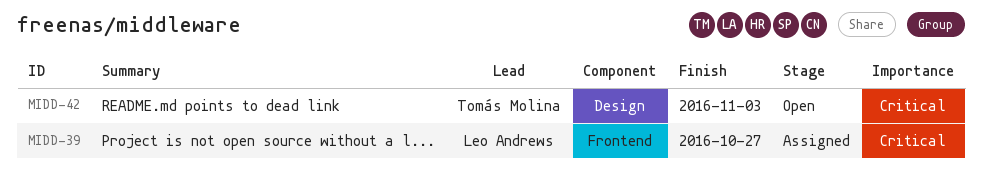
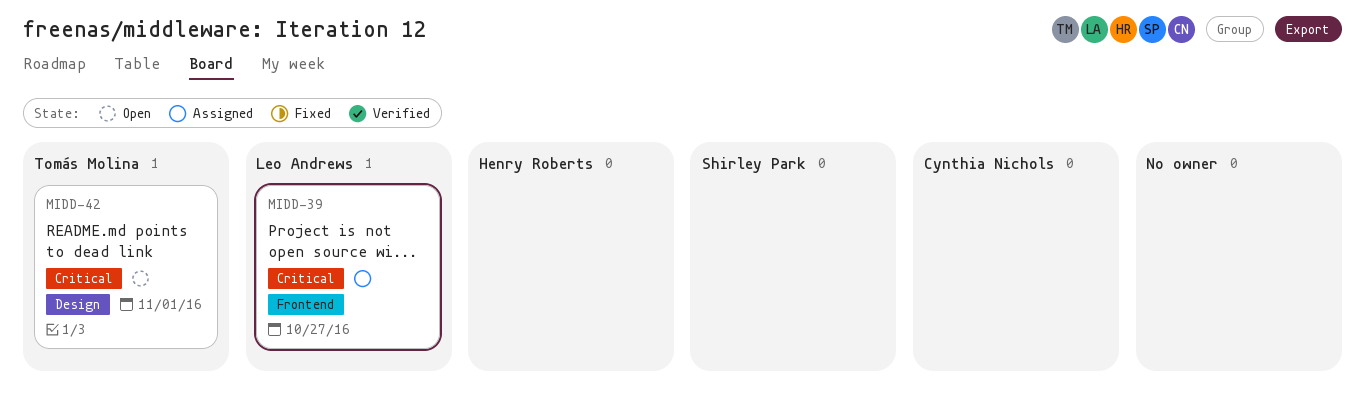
MIDD-42, due: Nov 3 -> Nov 1

